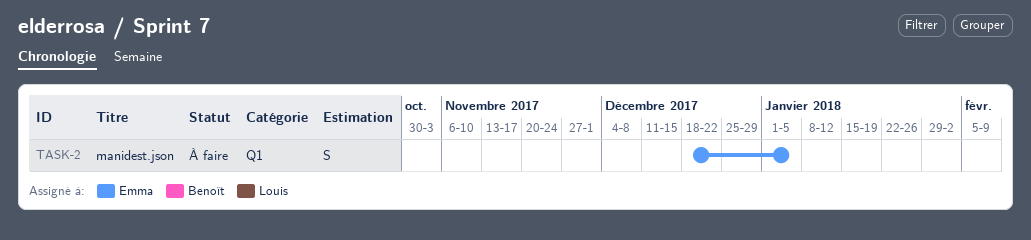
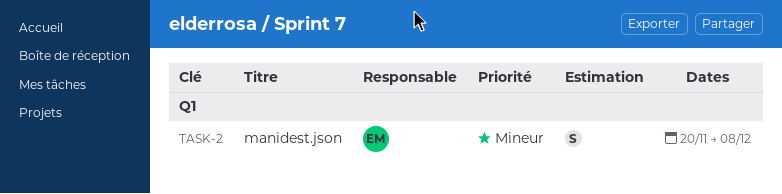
TASK-2, start: Dec 18 -> Nov 20
TASK-2, due: Jan 5 -> Dec 8

